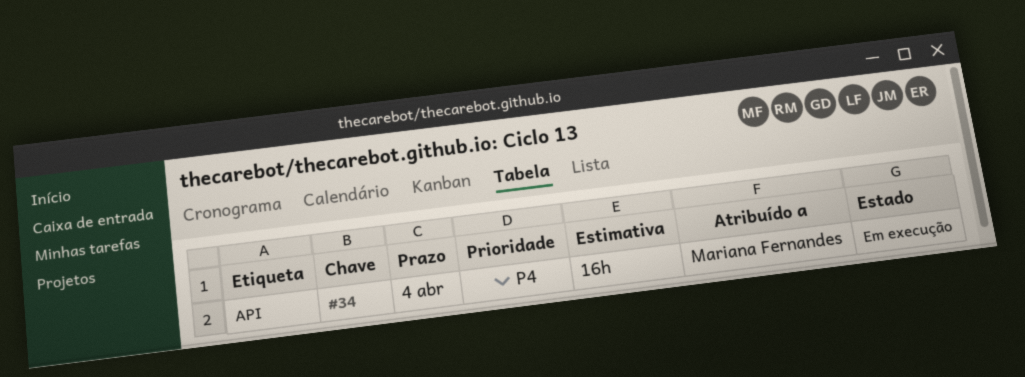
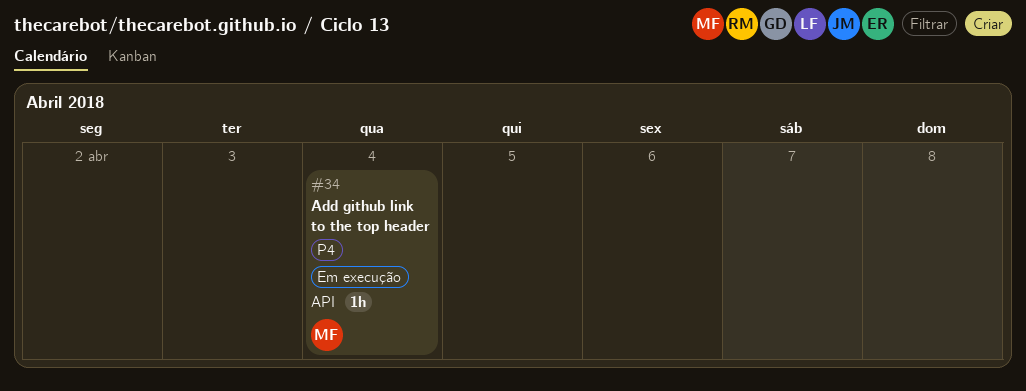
#34, estimate: 16h -> 1h

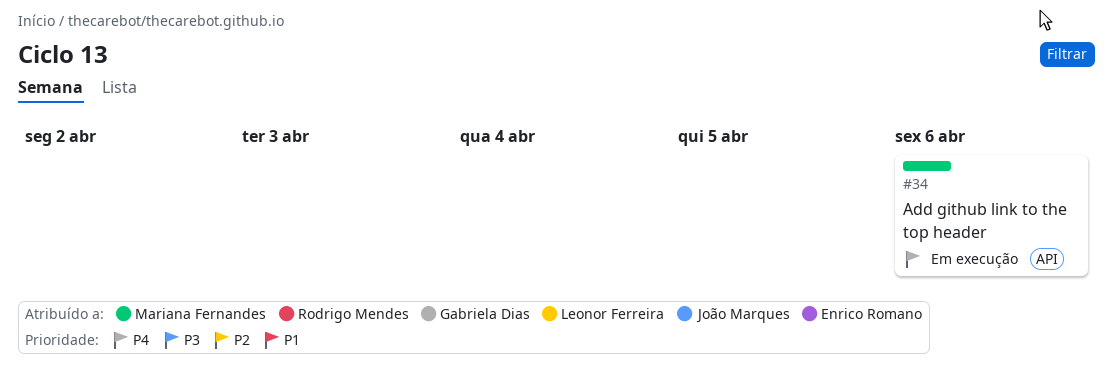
#34, due: Apr 4 -> Apr 6

